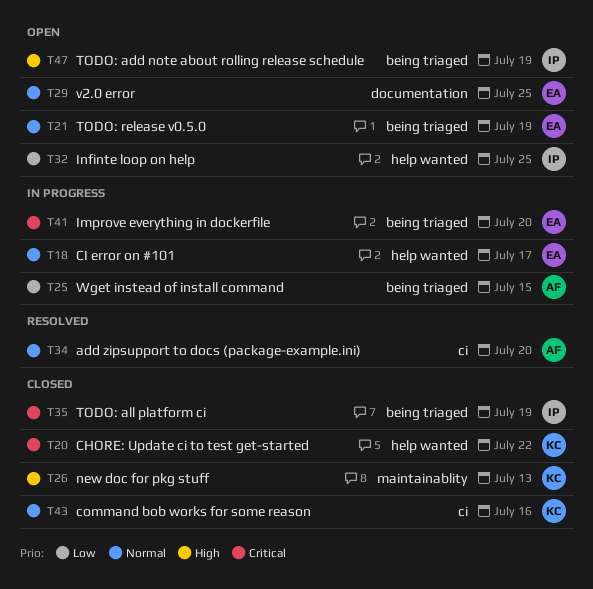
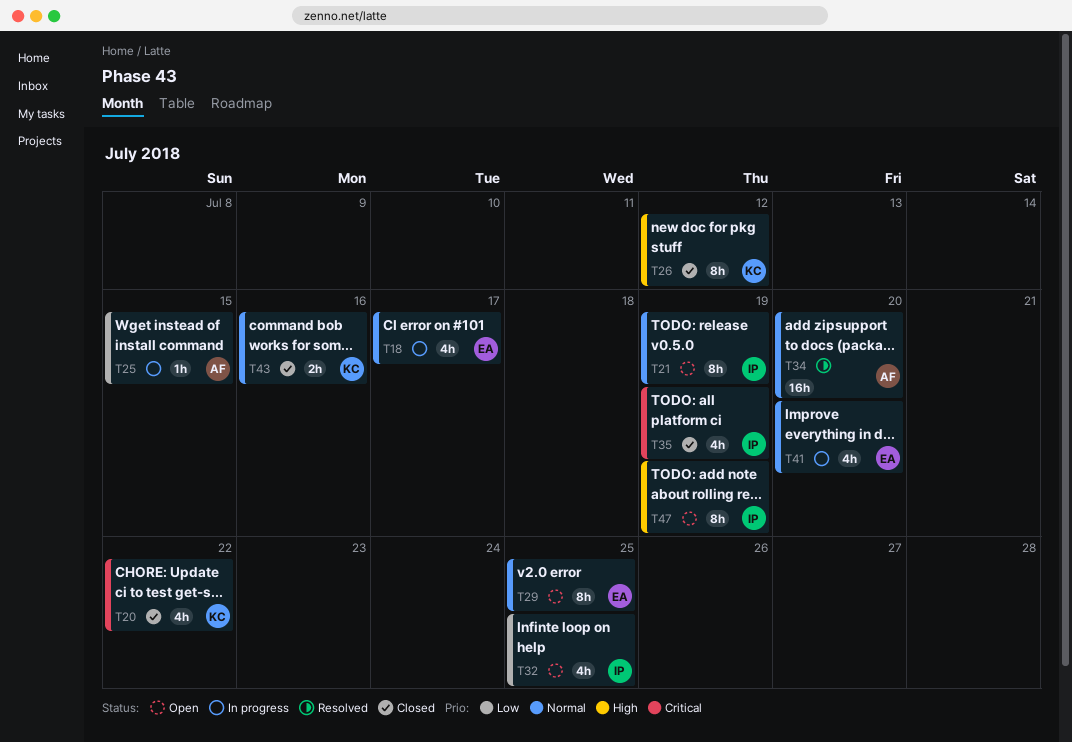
T21, owner: EA -> IP
T26, due: Jul 13 -> Jul 12
T41, priority: Critical -> Normal

